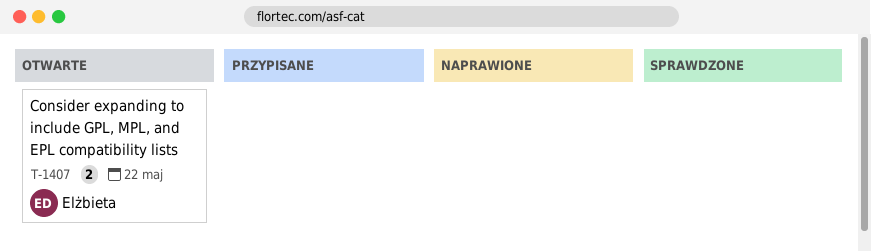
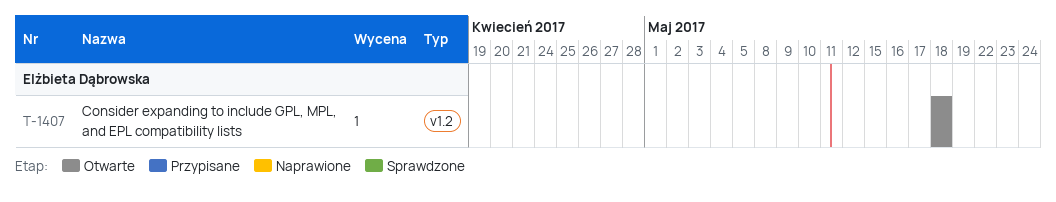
T-1407, estimate: 2 -> 1
T-1407, due: May 22 -> May 18

